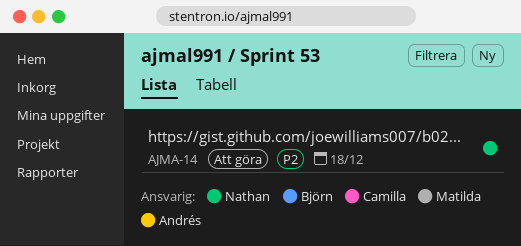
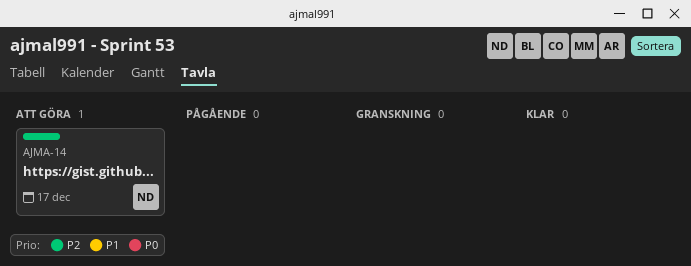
AJMA-14, due: Dec 18 -> Dec 17

